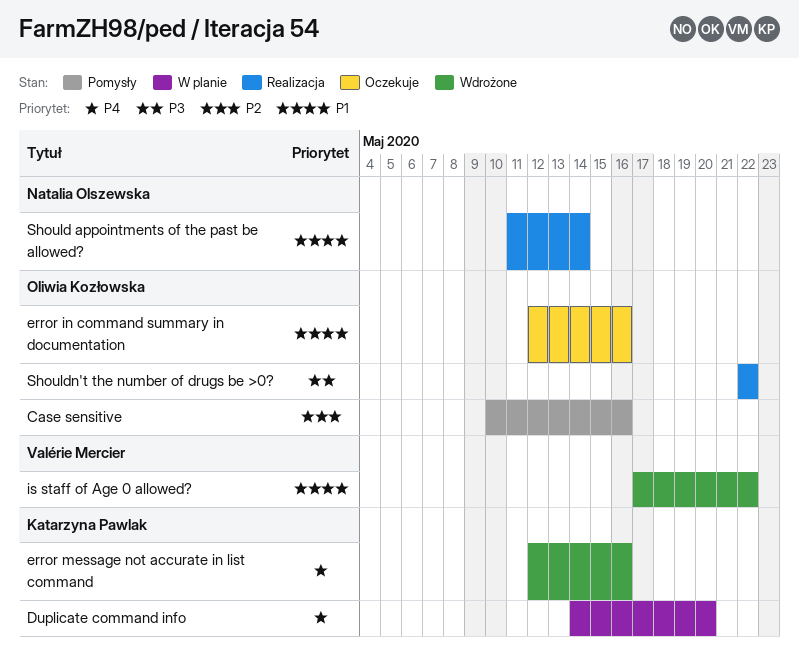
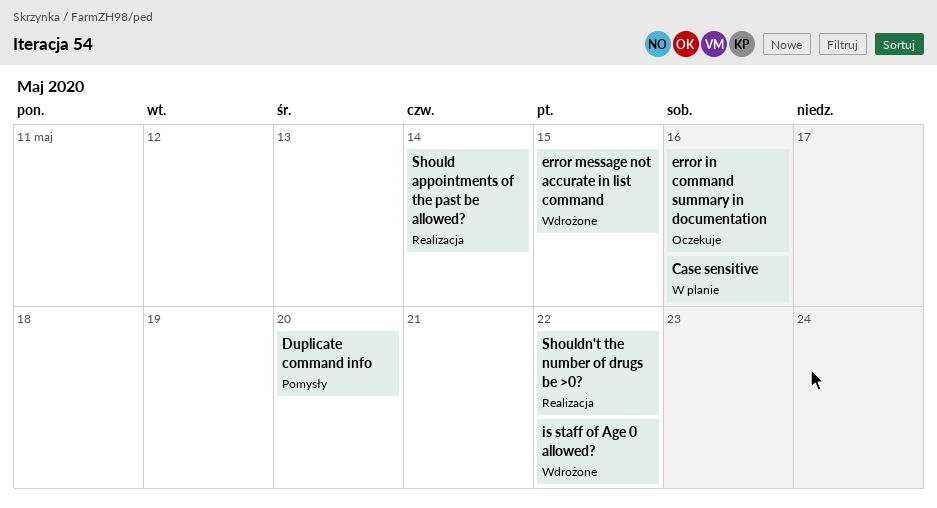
Case sensitive, status: Pomysły -> W planie
Duplicate command info, status: W planie -> Pomysły
error message not accurate in list command, due: May 16 -> May 15

